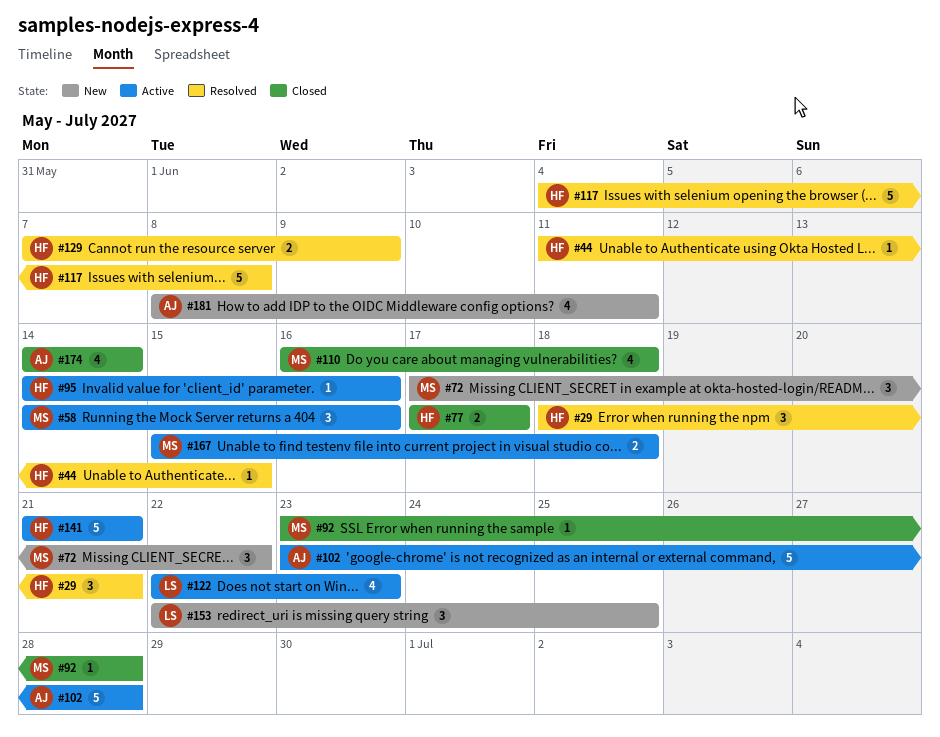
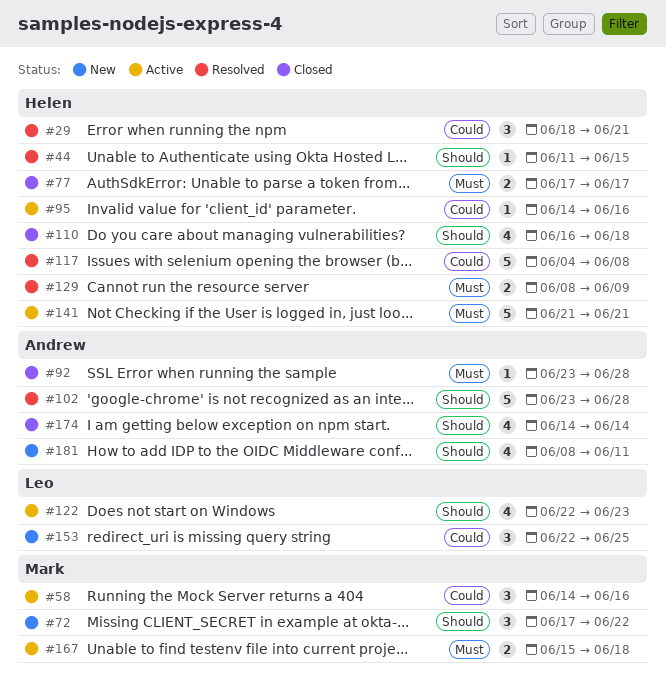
#92, owner: Mark -> Andrew
#102, status: Active -> Resolved
#110, owner: Mark -> Helen
#129, start: Jun 7 -> Jun 8

